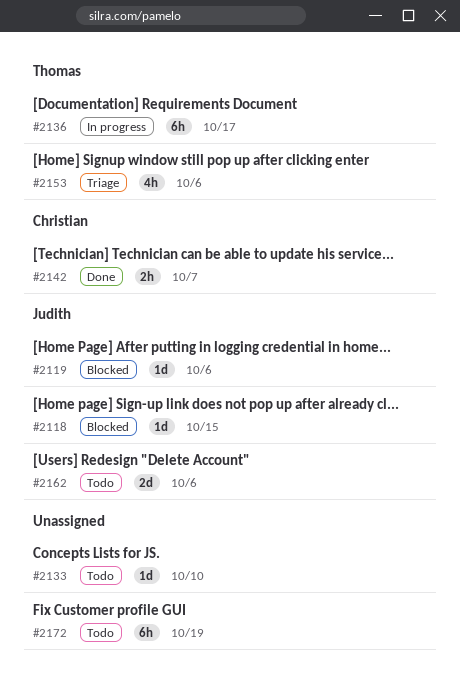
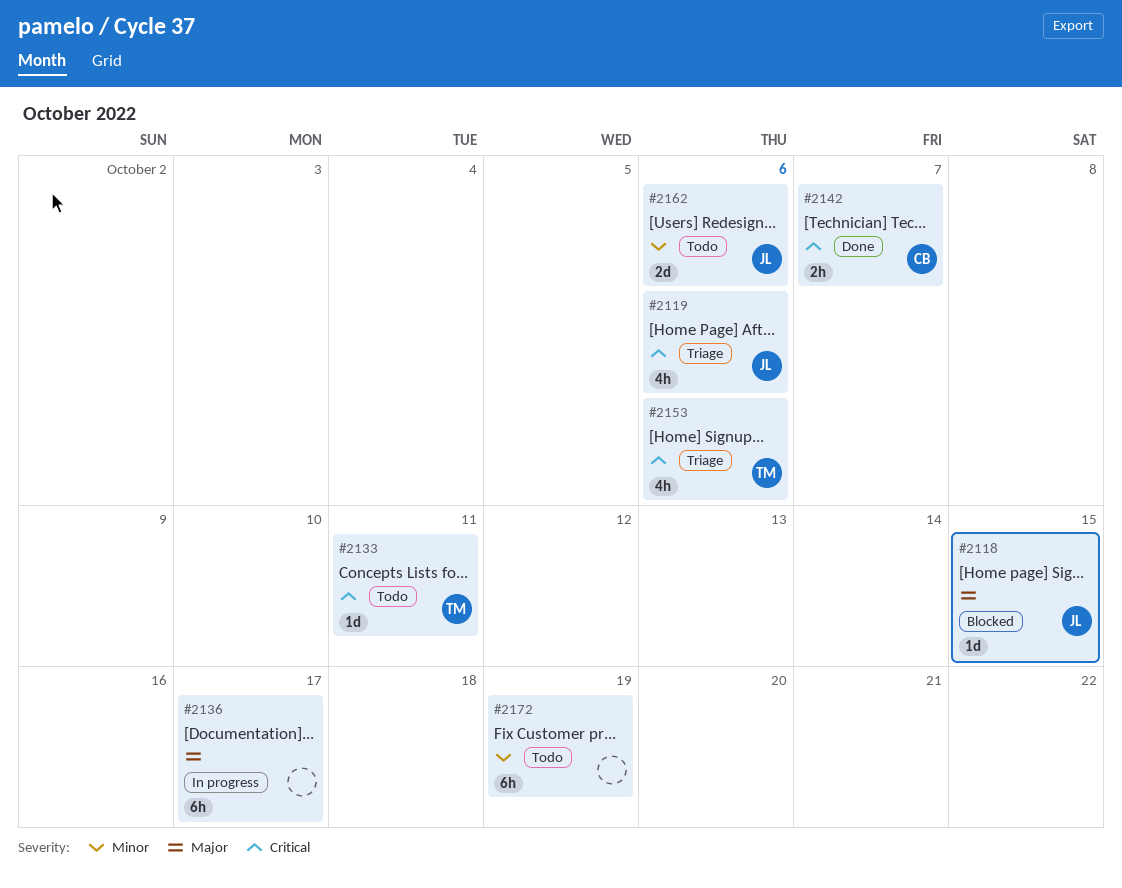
#2119, status: Blocked -> Triage
#2119, estimate: 1d -> 4h
#2133, owner: none -> Thomas
#2133, due: Oct 10 -> Oct 11
#2136, owner: Thomas -> none

